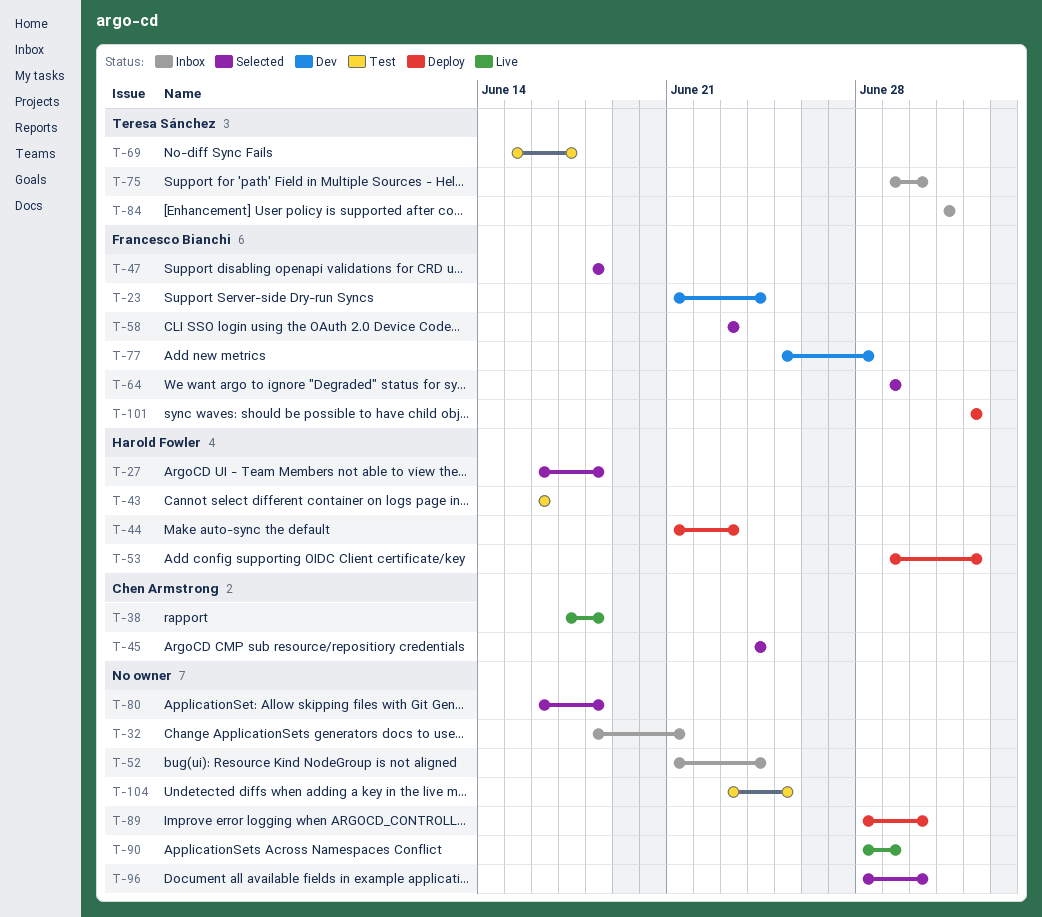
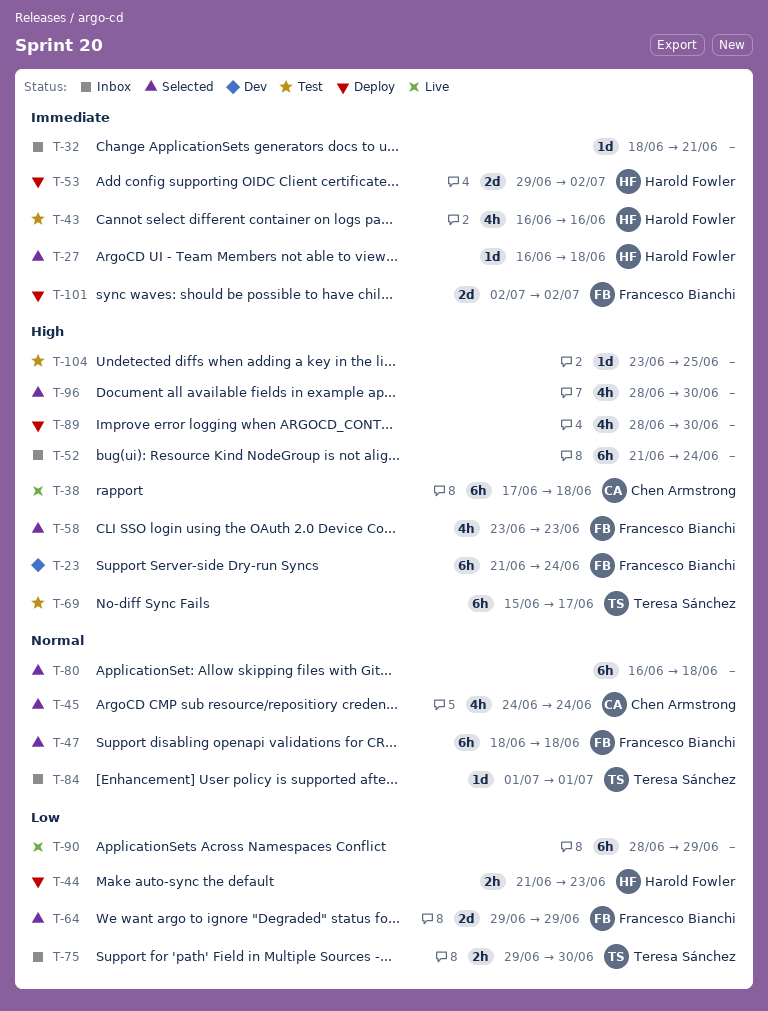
T-77: present -> none

